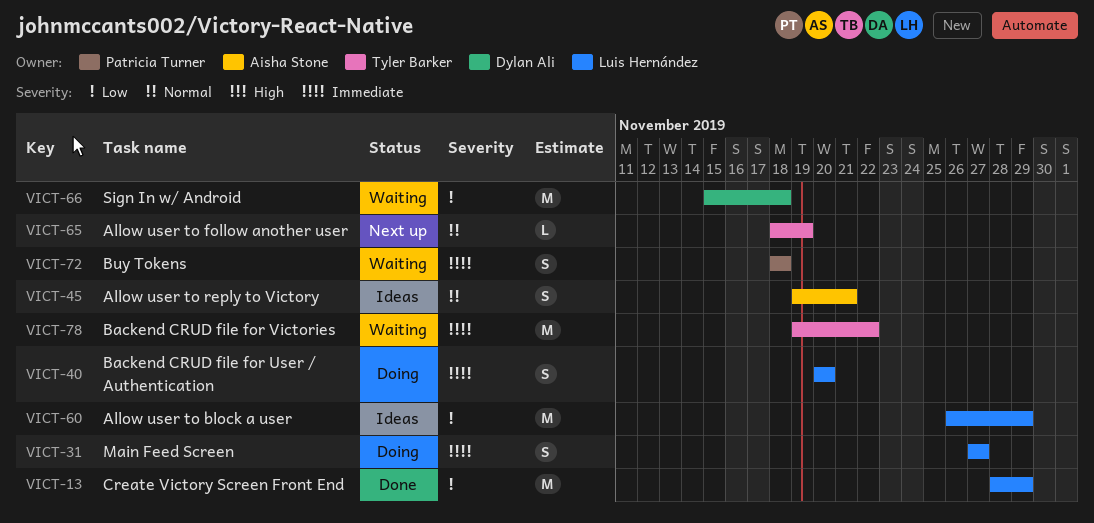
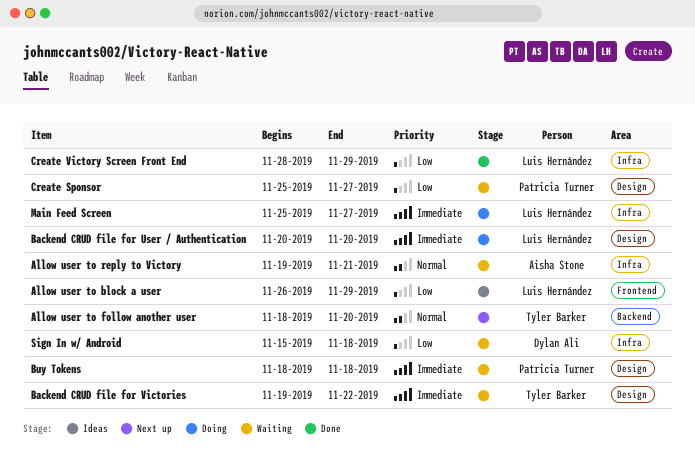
Allow user to follow another user, due: Nov 19 -> Nov 20
Allow user to reply to Victory, status: Ideas -> Waiting
Create Sponsor: none -> present
Main Feed Screen, start: Nov 27 -> Nov 25

